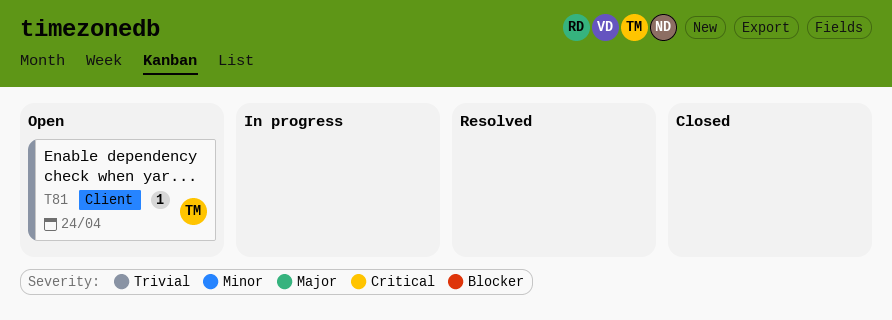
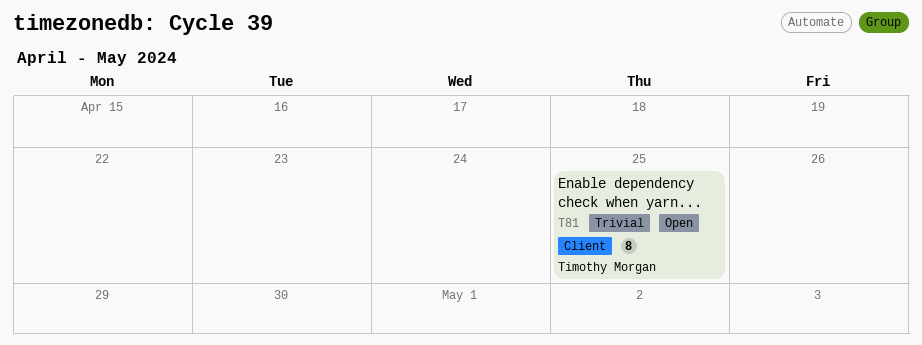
T81, estimate: 1 -> 8
T81, due: Apr 24 -> Apr 25

